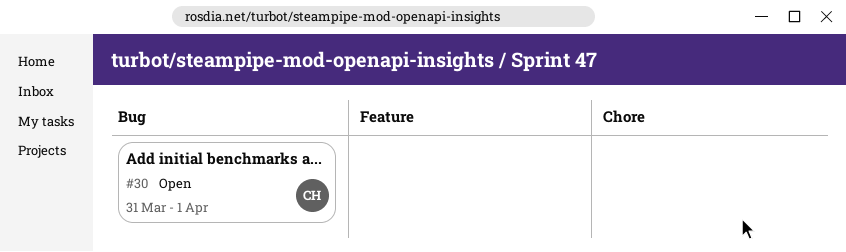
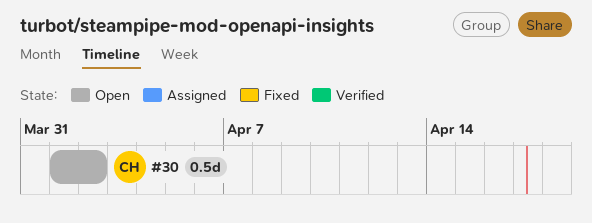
#30, start: Mar 31 -> Apr 1
#30, due: Apr 1 -> Apr 2

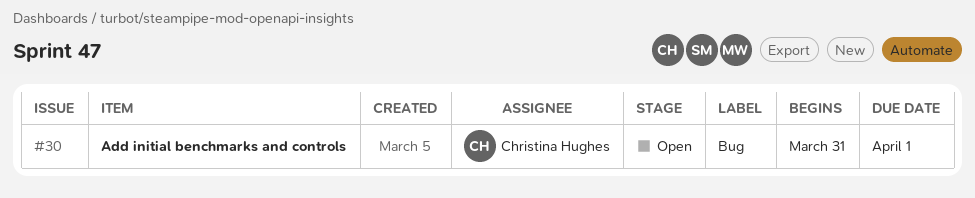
#30, start: Apr 1 -> Mar 31
#30, due: Apr 2 -> Apr 1

